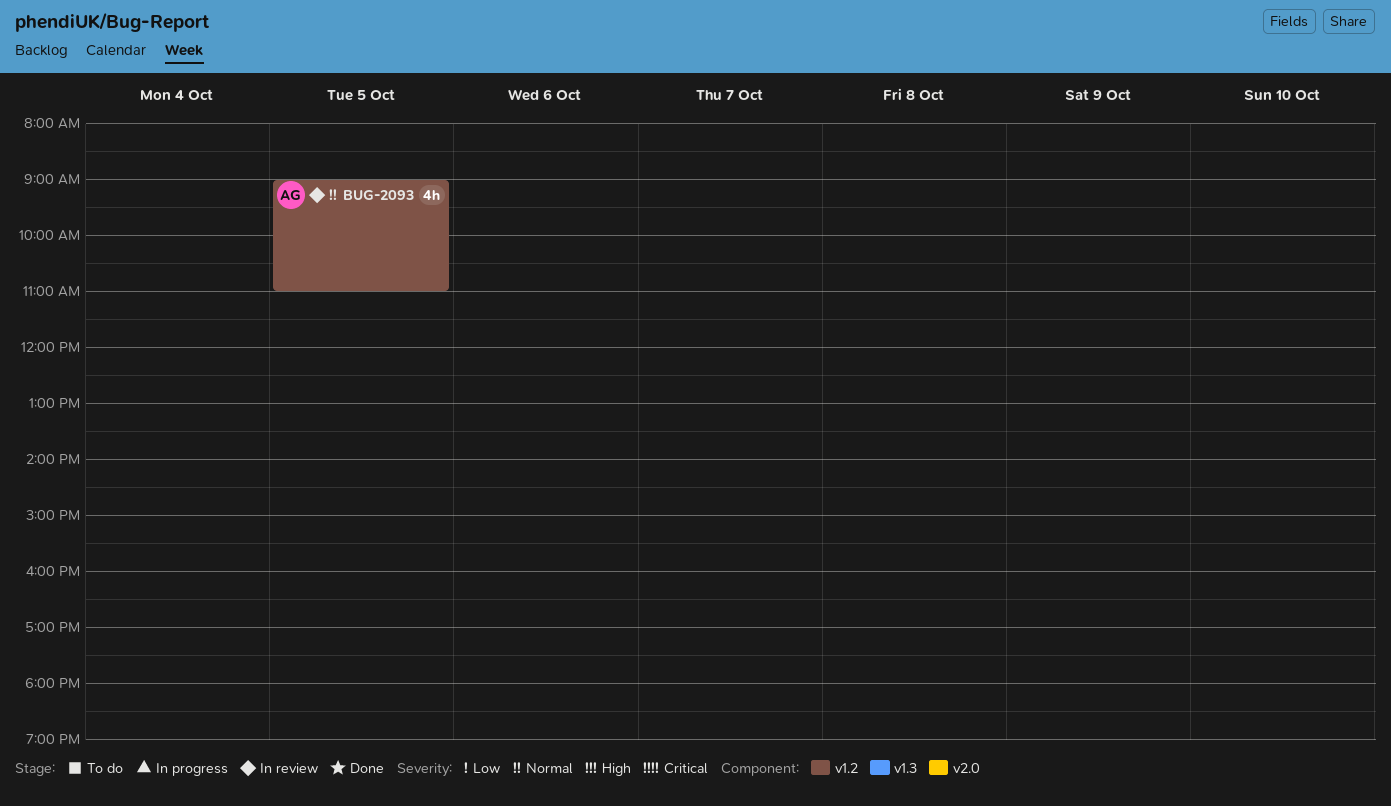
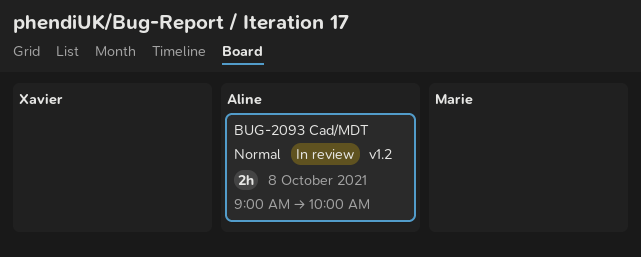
BUG-2093, estimate: 4h -> 2h
BUG-2093, day: Oct 5 -> Oct 8
BUG-2093, ends: 11:00 -> 10:00

